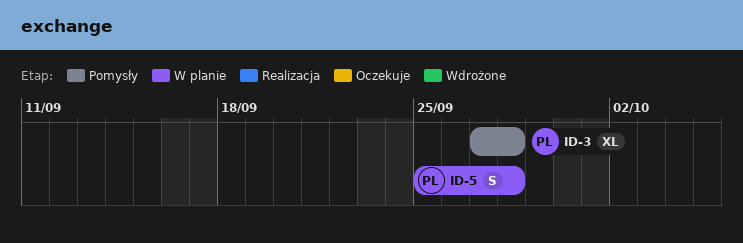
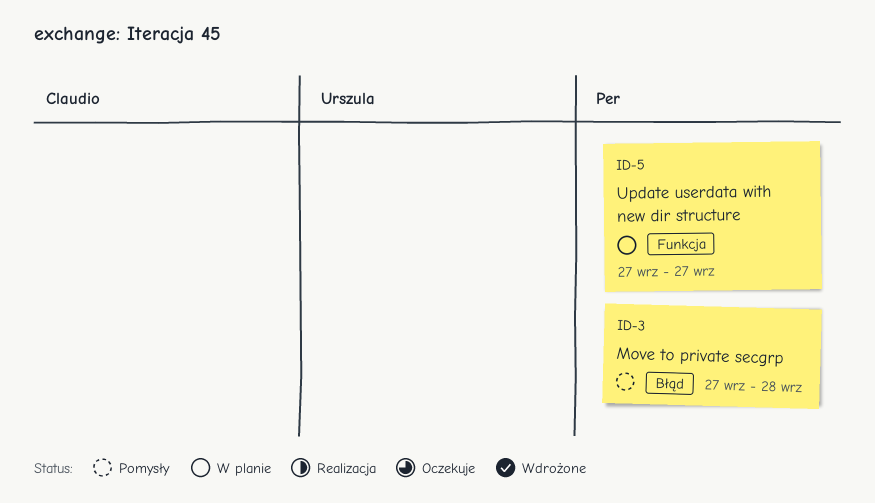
ID-5, start: Sep 25 -> Sep 27
ID-5, due: Sep 28 -> Sep 27

